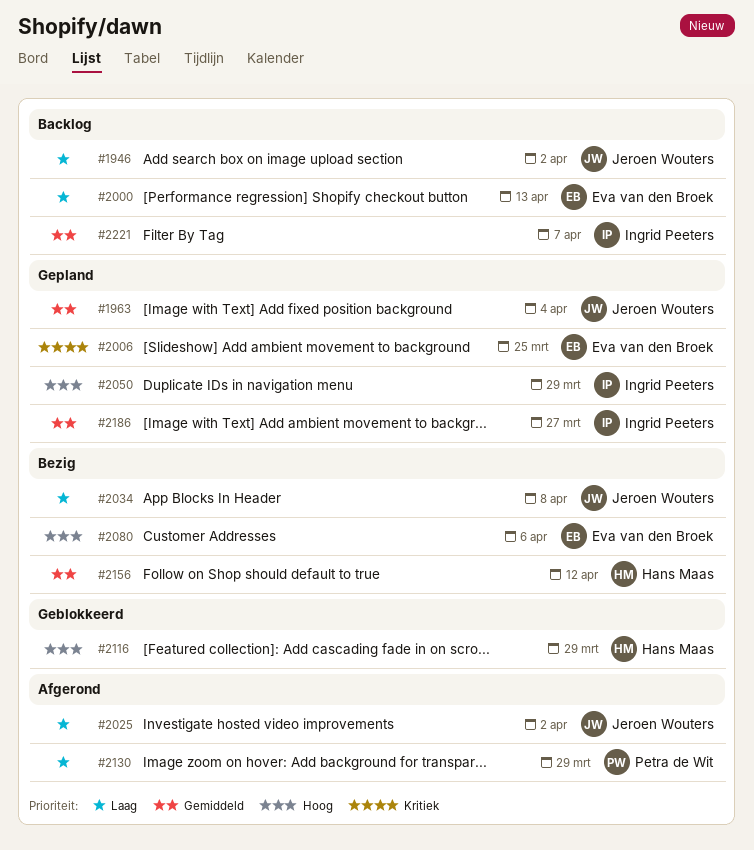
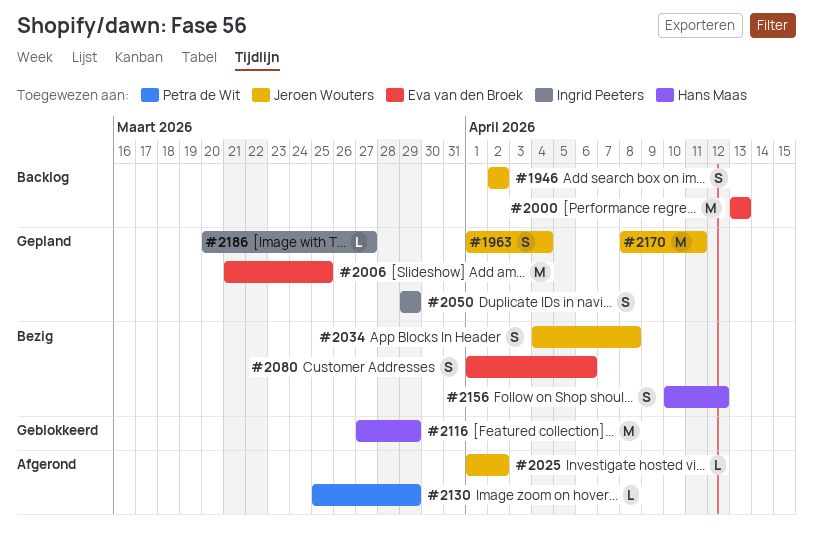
#2170: none -> present
#2221: present -> none

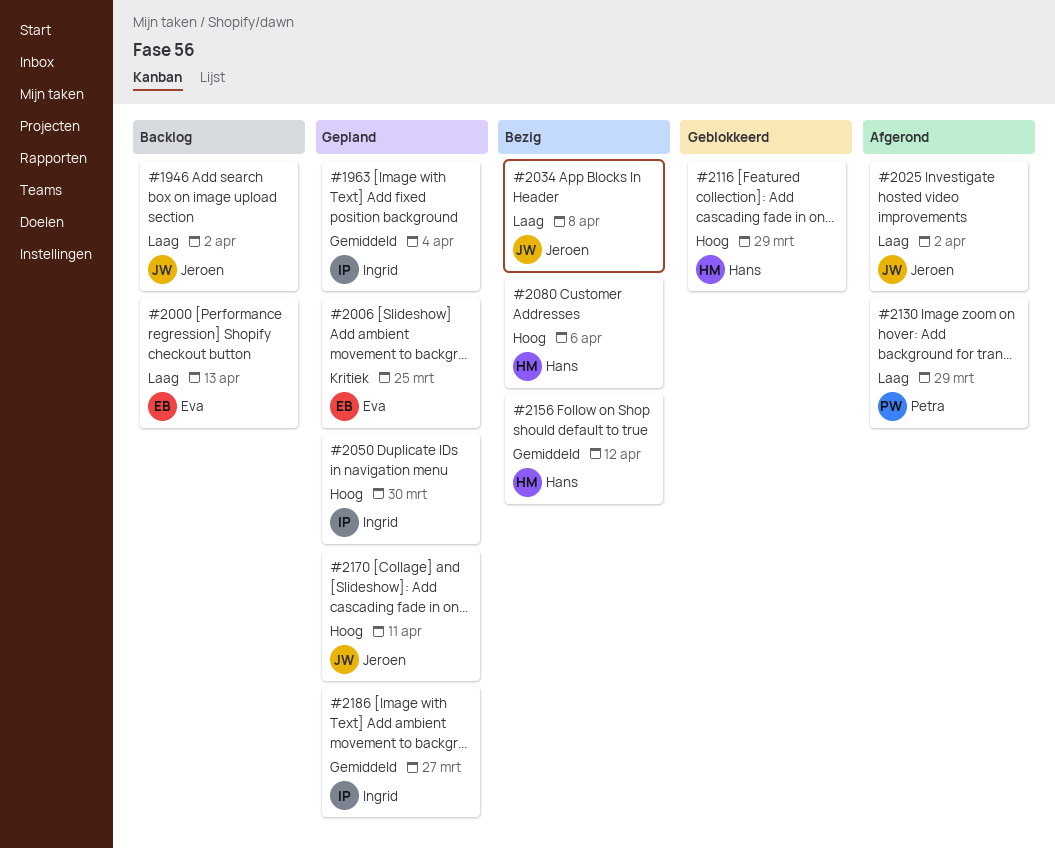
#1963, owner: Jeroen Wouters -> Ingrid Peeters
#2050, due: Mar 29 -> Mar 30
#2080, owner: Eva van den Broek -> Hans Maas

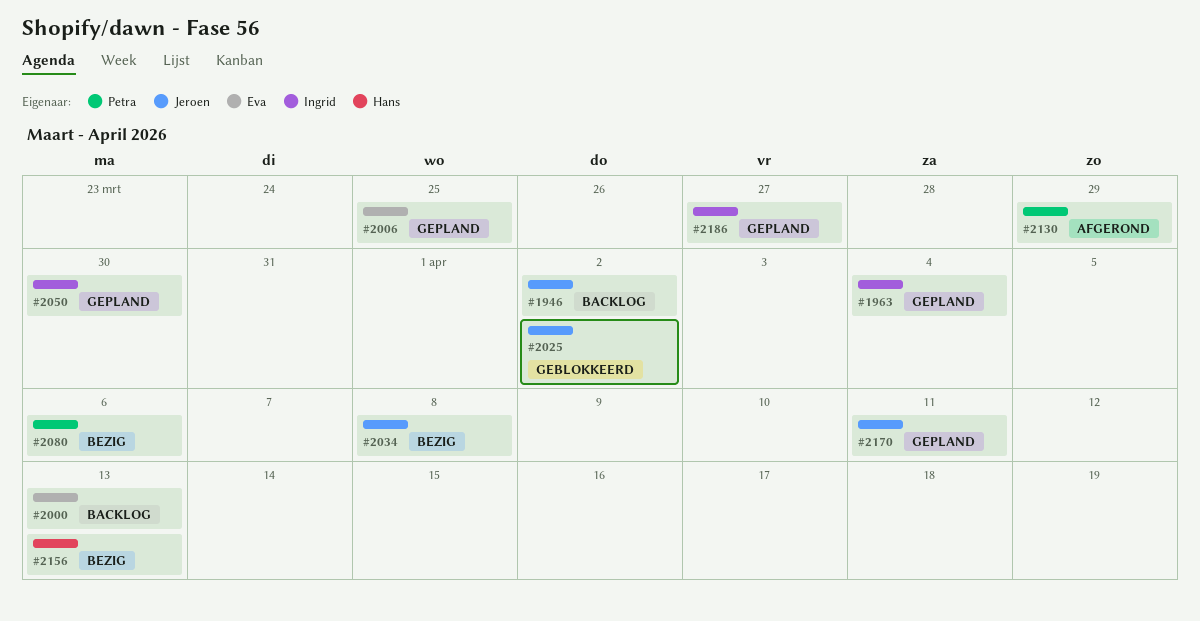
#2025, status: Afgerond -> Geblokkeerd
#2080, owner: Hans -> Petra
#2116: present -> none
#2156, due: Apr 12 -> Apr 13

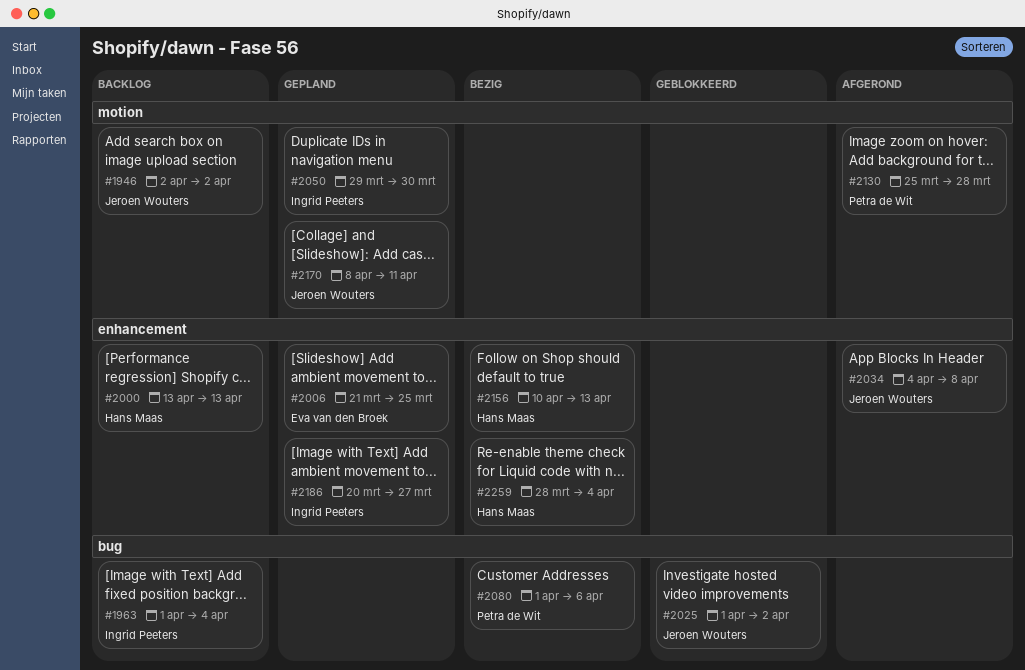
#1963, status: Gepland -> Backlog
#2000, owner: Eva van den Broek -> Hans Maas
#2034, status: Bezig -> Afgerond
#2130, due: Mar 29 -> Mar 28
#2259: none -> present

